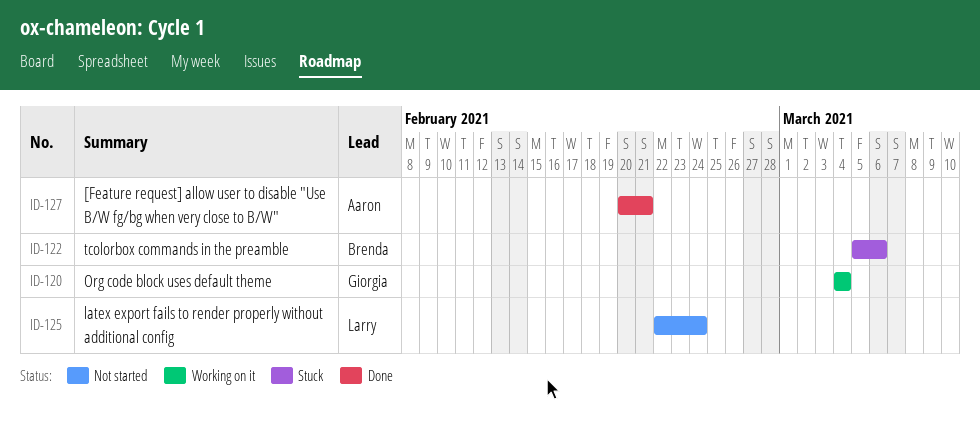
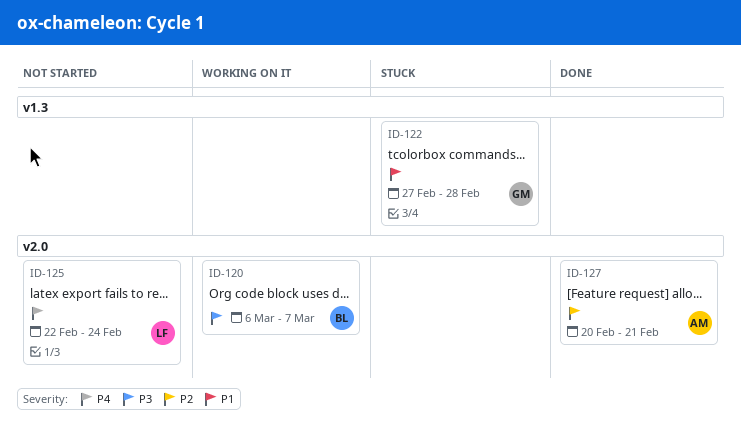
ID-120, owner: Giorgia -> Brenda
ID-120, start: Mar 4 -> Mar 6
ID-120, due: Mar 4 -> Mar 7
ID-122, owner: Brenda -> Giorgia
ID-122, start: Mar 5 -> Feb 27
ID-122, due: Mar 6 -> Feb 28

